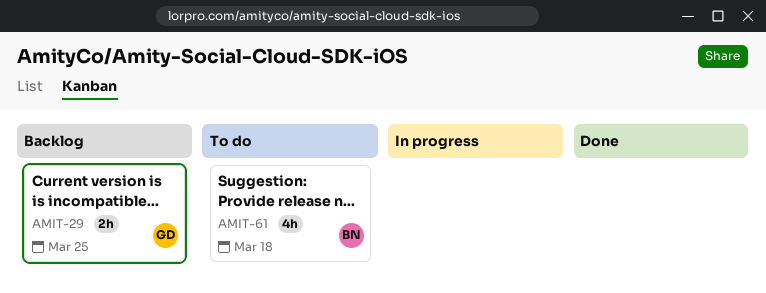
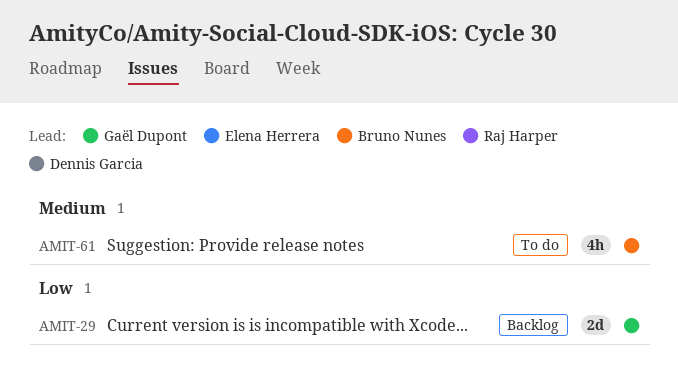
AMIT-29, estimate: 2h -> 2d

